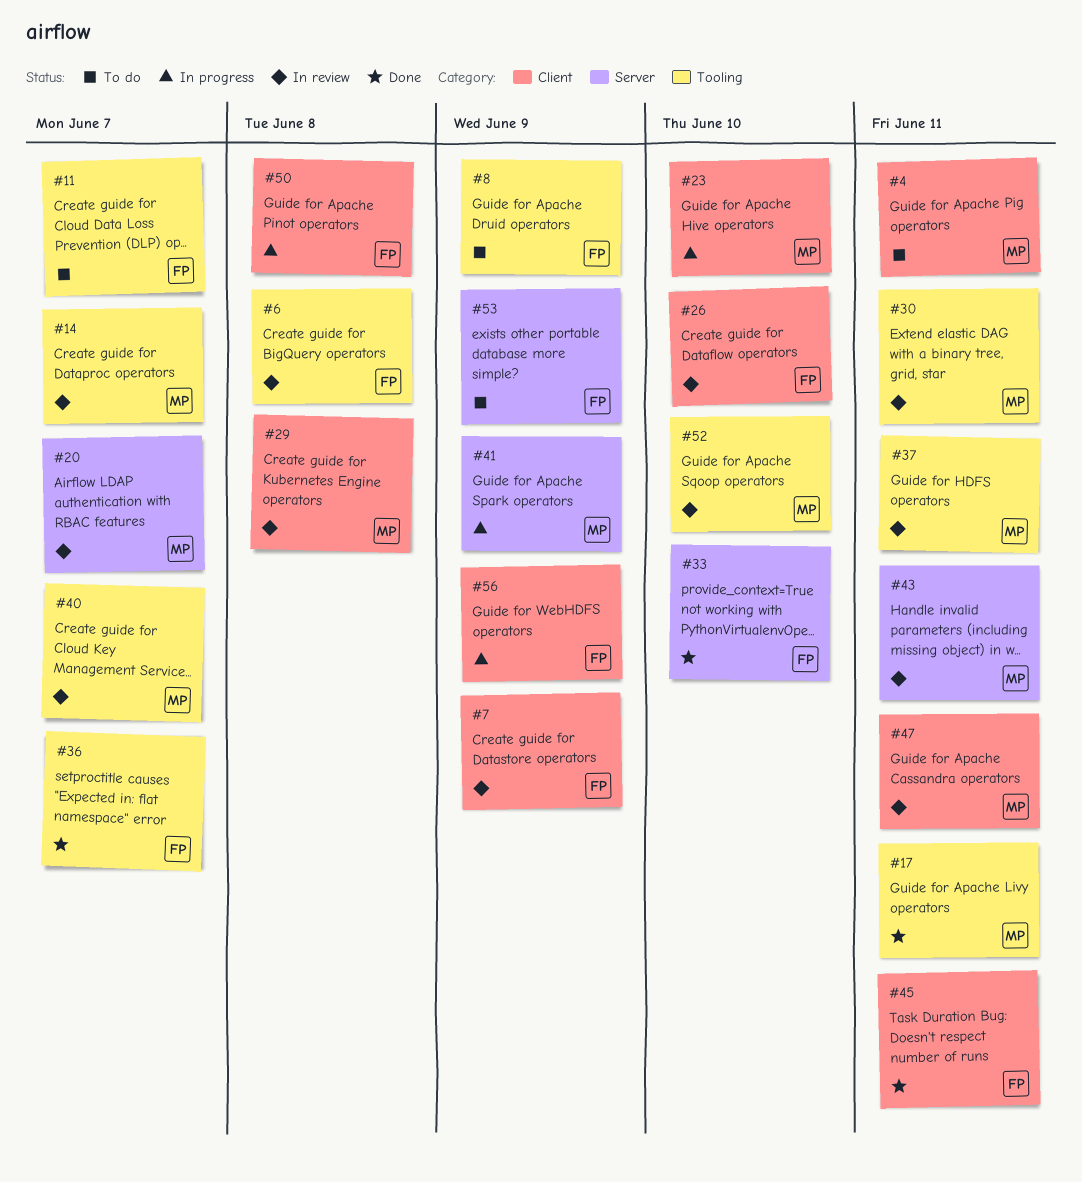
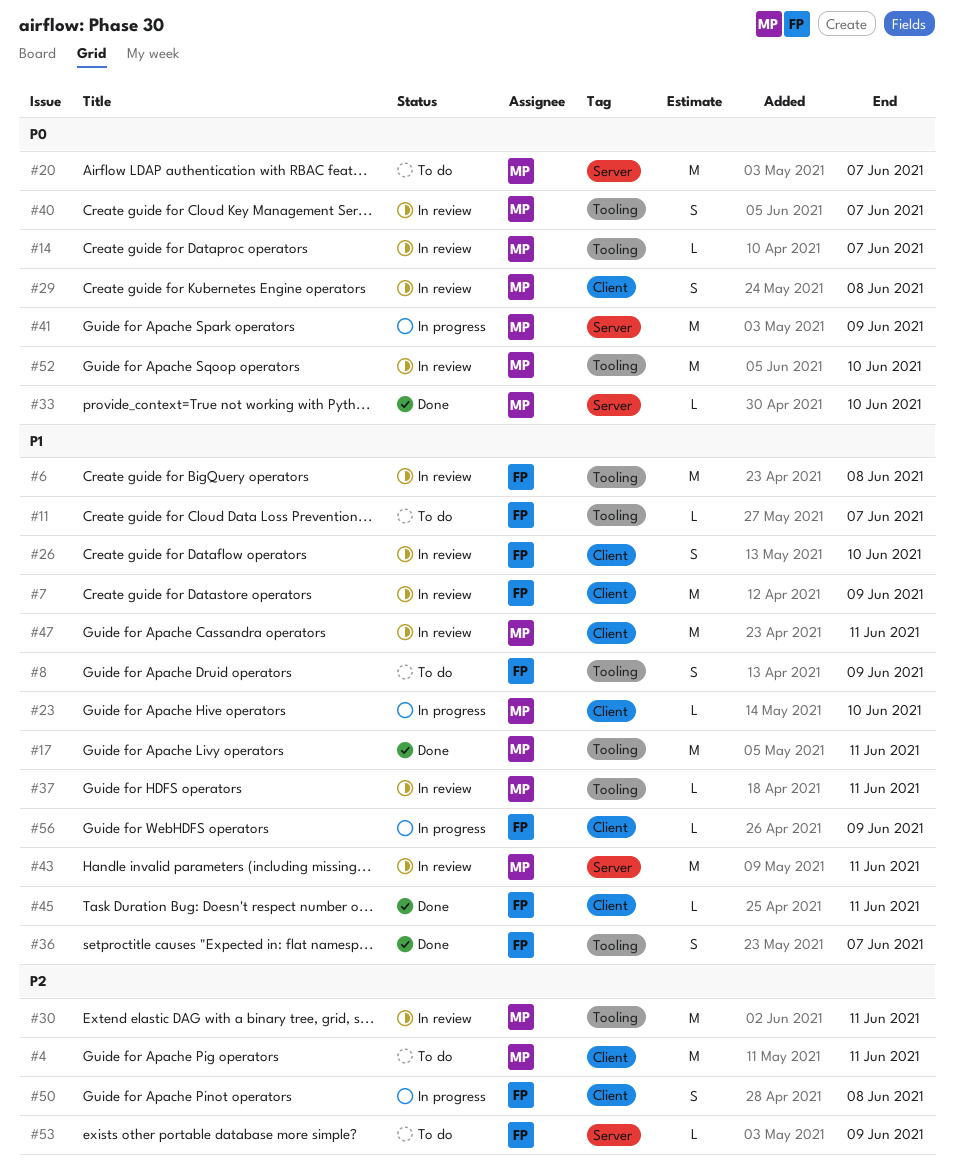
#20, status: In review -> To do
#33, owner: FP -> MP

